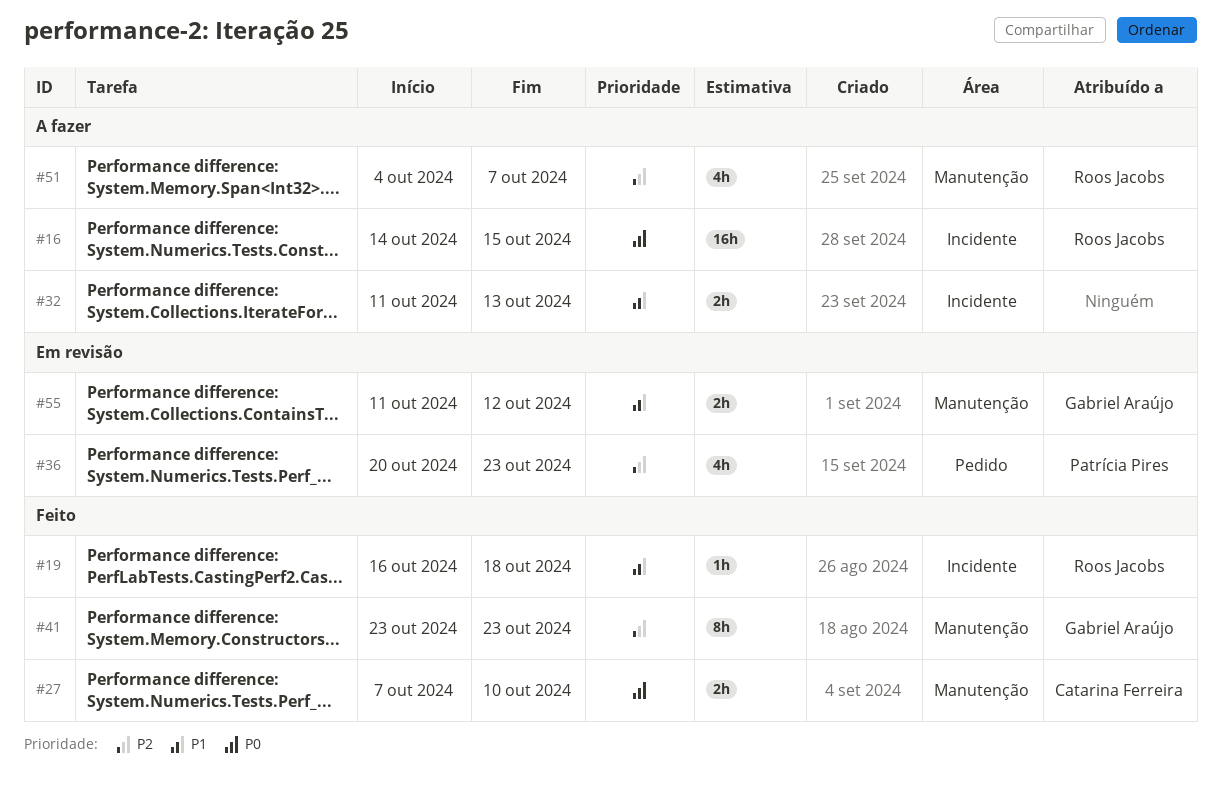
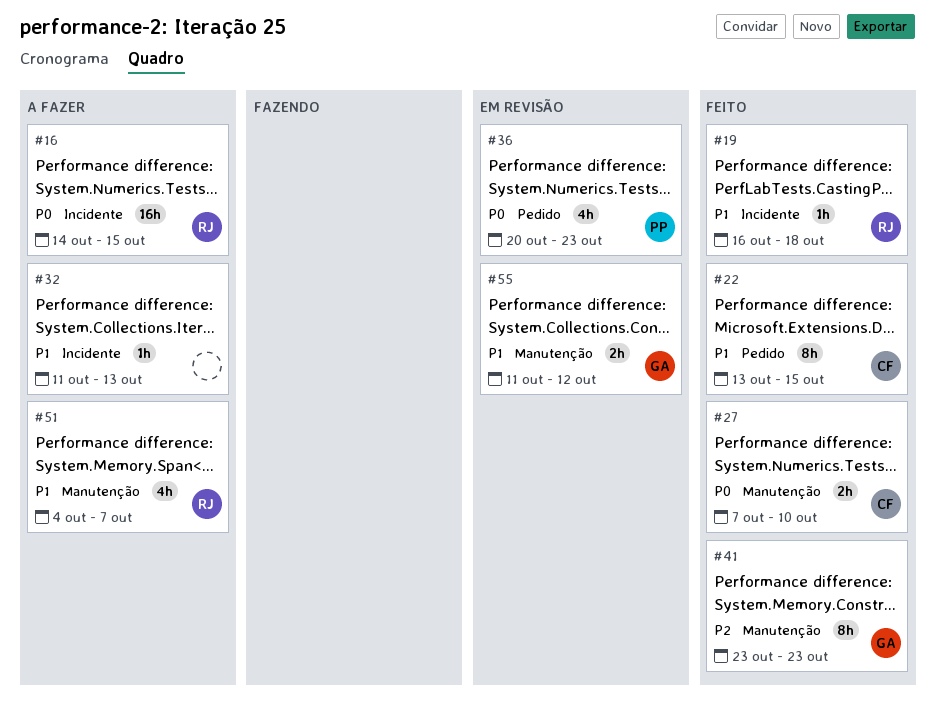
#22: none -> present
#32, estimate: 2h -> 1h
#36, priority: P2 -> P0
#51, priority: P2 -> P1

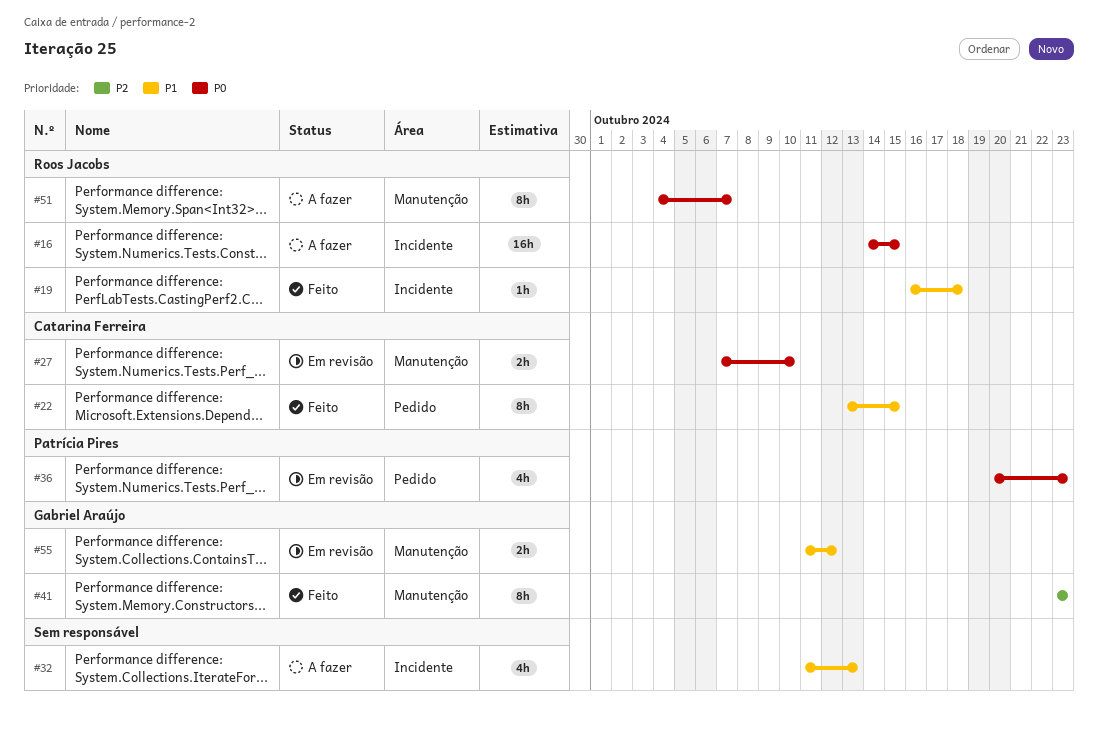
#27, status: Feito -> Em revisão
#32, estimate: 1h -> 4h
#51, priority: P1 -> P0
#51, estimate: 4h -> 8h

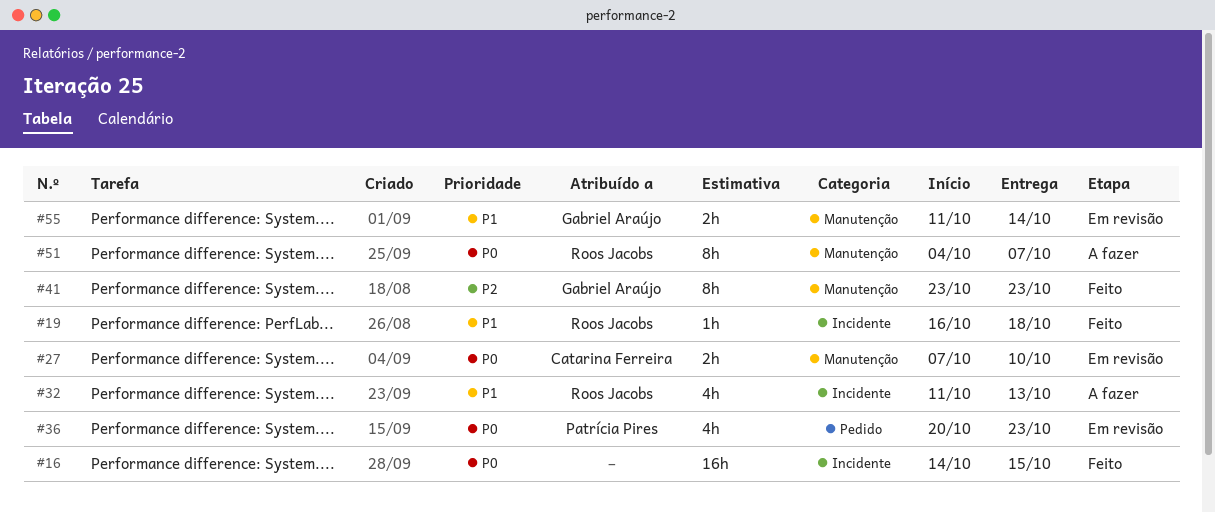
#16, status: A fazer -> Feito
#16, owner: Roos Jacobs -> none
#22: present -> none
#32, owner: none -> Roos Jacobs
#55, due: Oct 12 -> Oct 14

